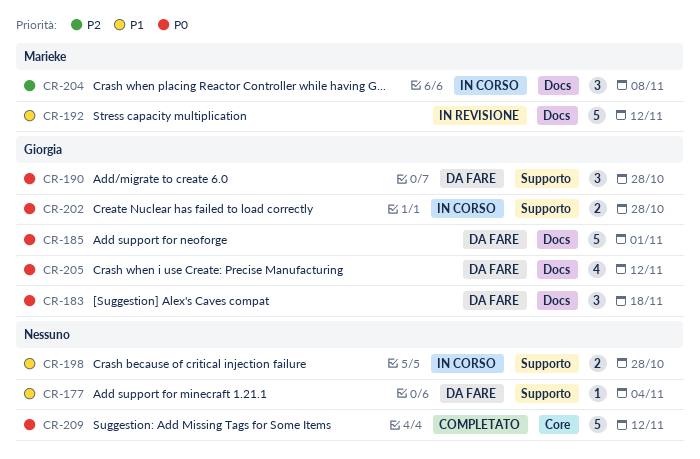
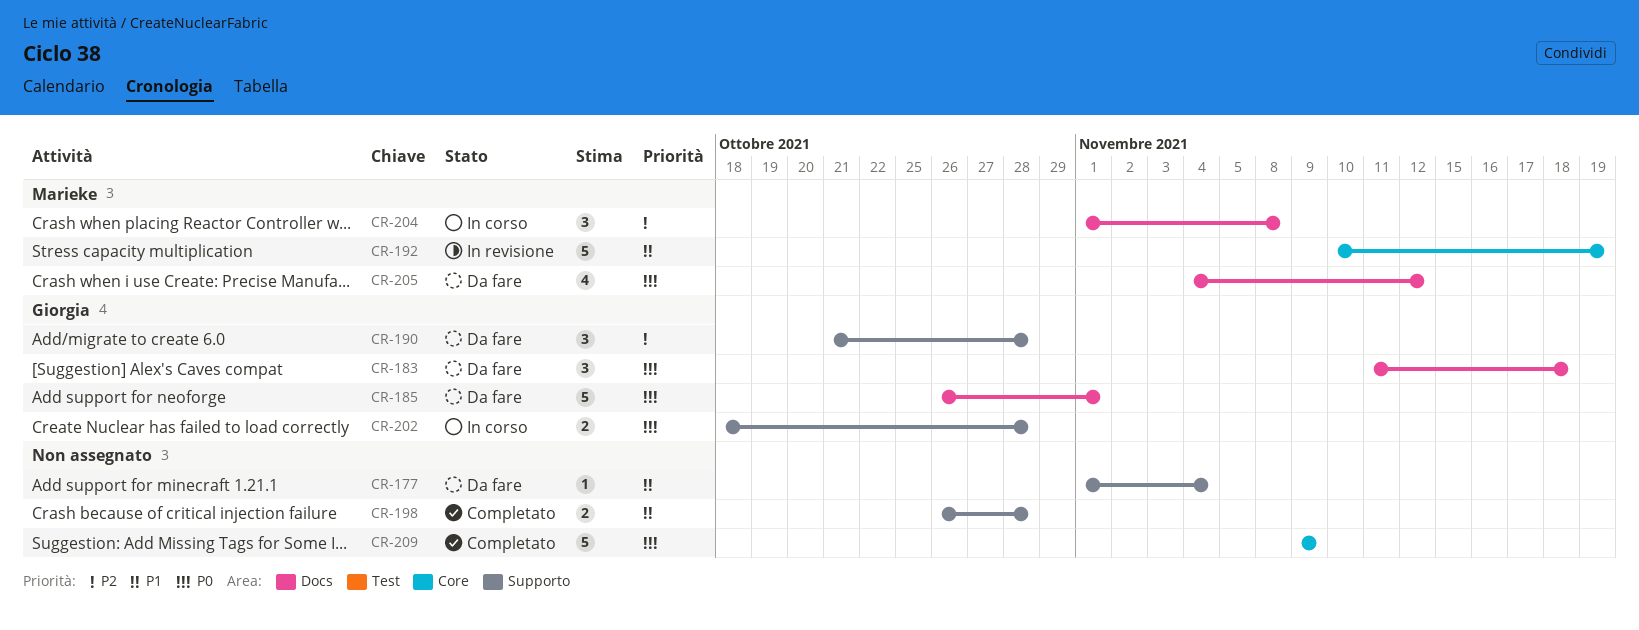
CR-190, priority: P0 -> P2
CR-192, label: Docs -> Core
CR-192, due: Nov 12 -> Nov 19
CR-198, status: In corso -> Completato
CR-205, owner: Giorgia -> Marieke
CR-209, due: Nov 12 -> Nov 9

